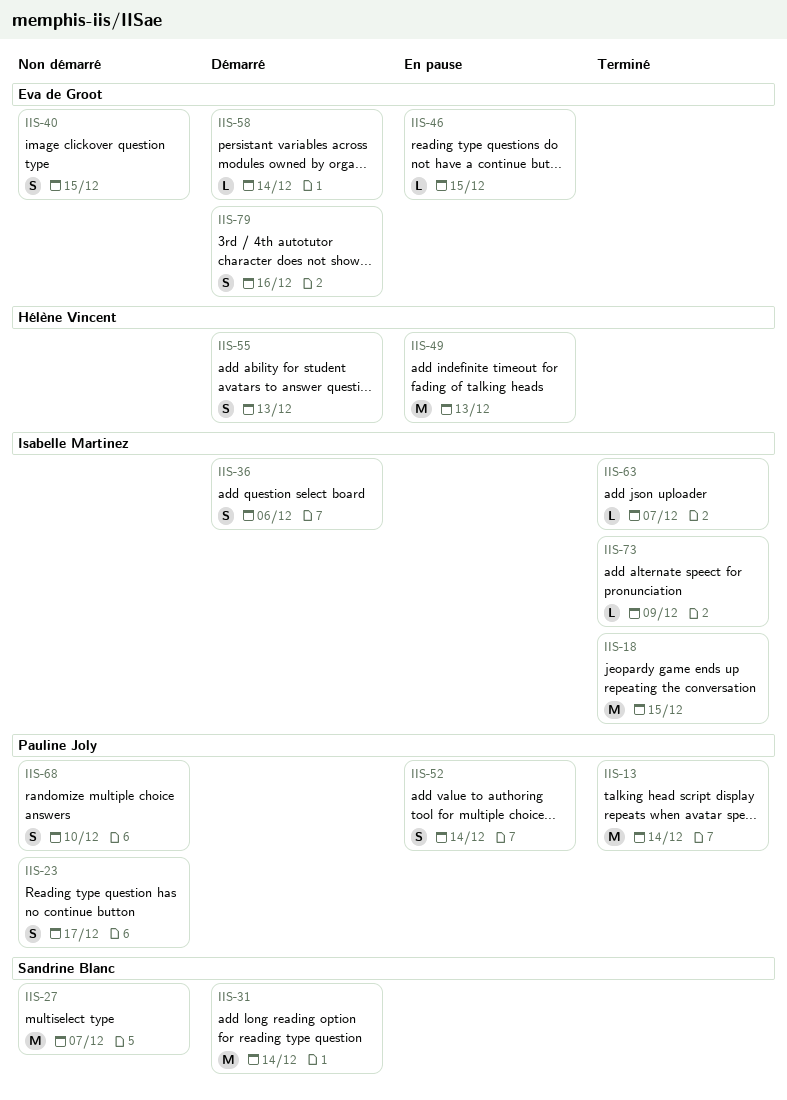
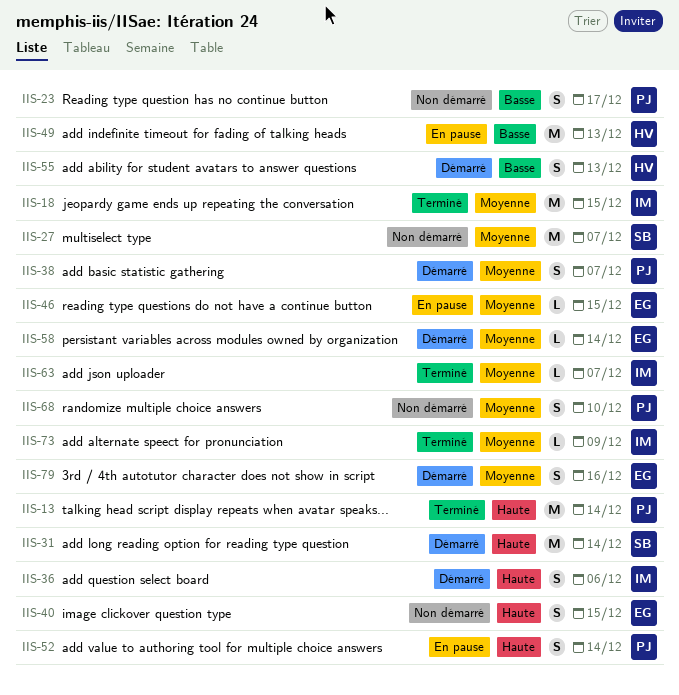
IIS-38: none -> present

